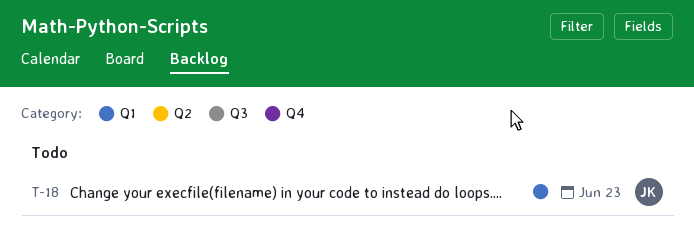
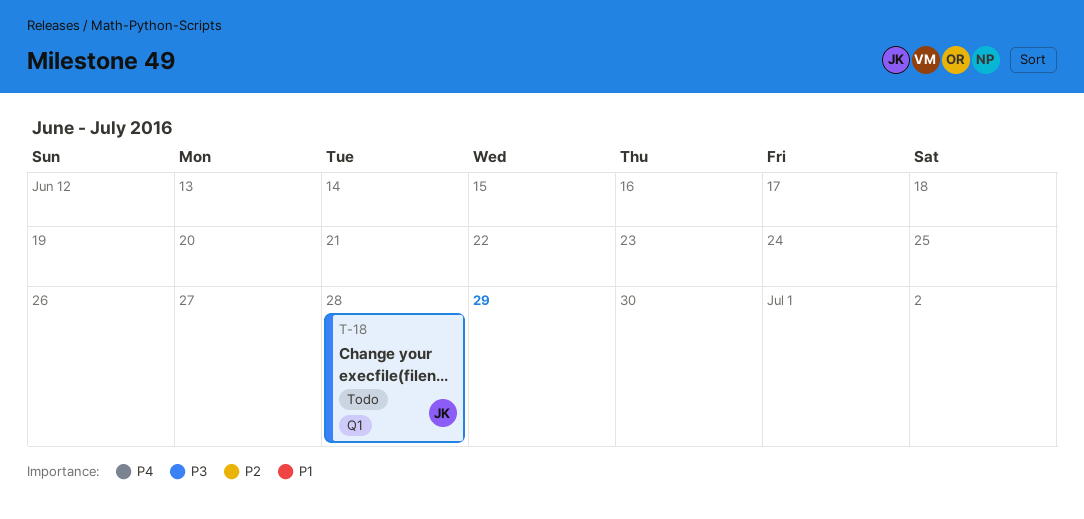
T-18, due: Jun 23 -> Jun 28

